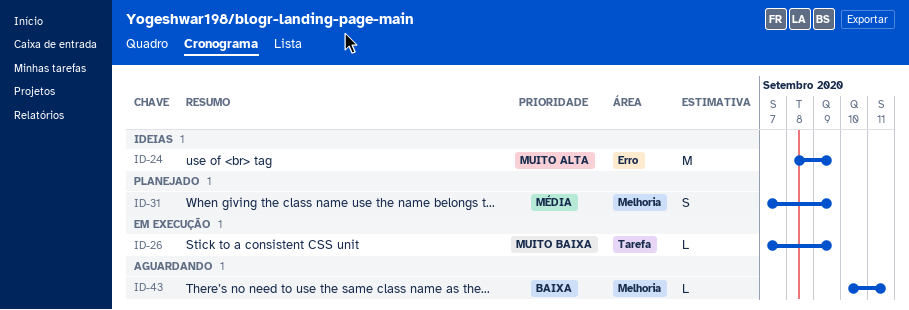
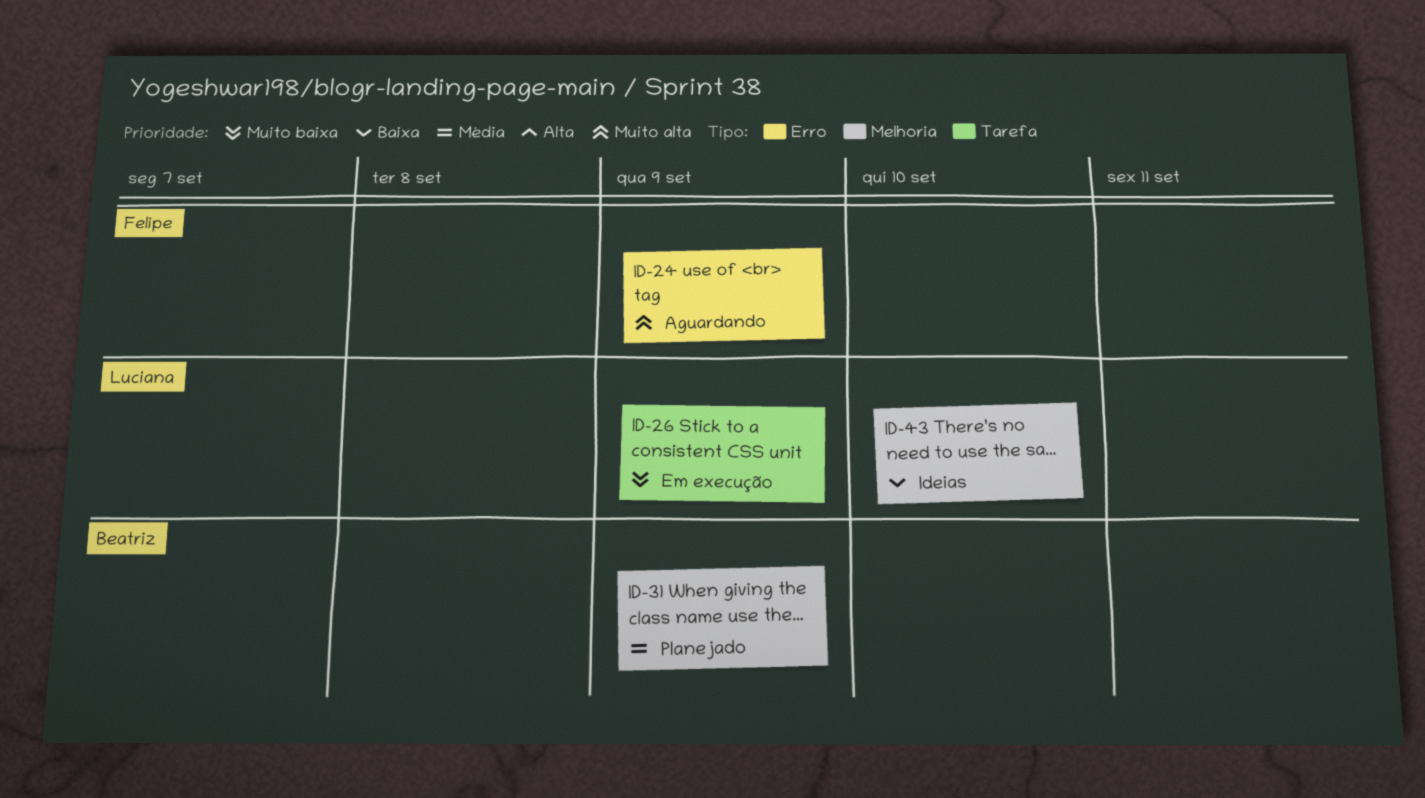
ID-24, status: Ideias -> Aguardando
ID-43, status: Aguardando -> Ideias
ID-43, due: Sep 11 -> Sep 10

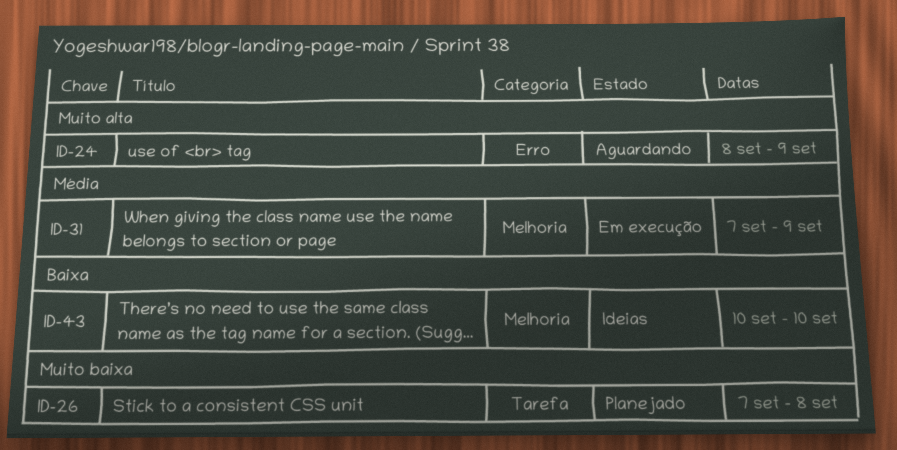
ID-26, status: Em execução -> Planejado
ID-26, due: Sep 9 -> Sep 8
ID-31, status: Planejado -> Em execução

